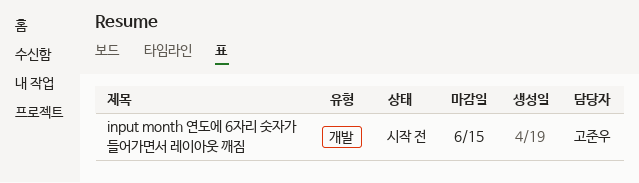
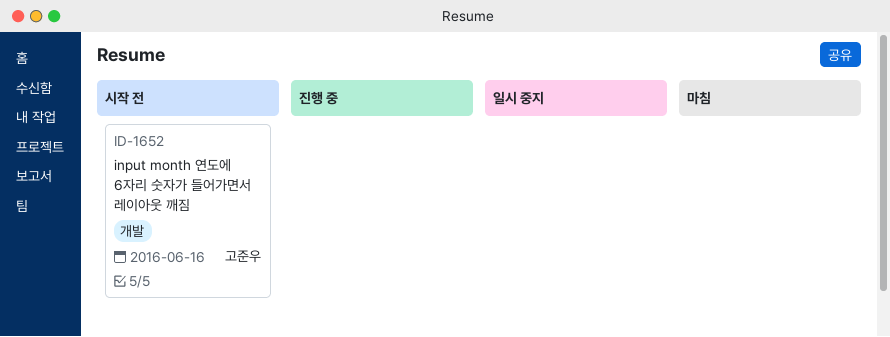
input month 연도에 6자리 숫자가 들어가면서 레이아웃 깨짐, due: Jun 15 -> Jun 16

